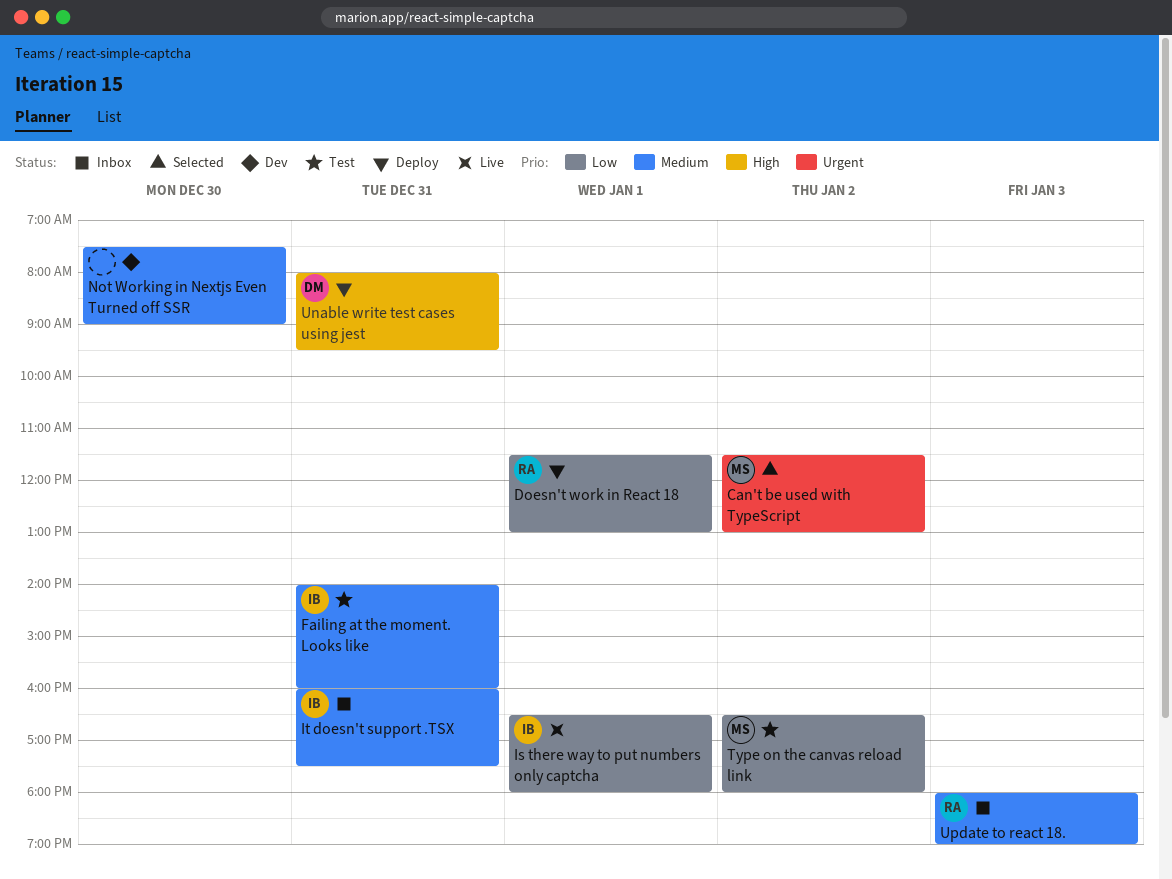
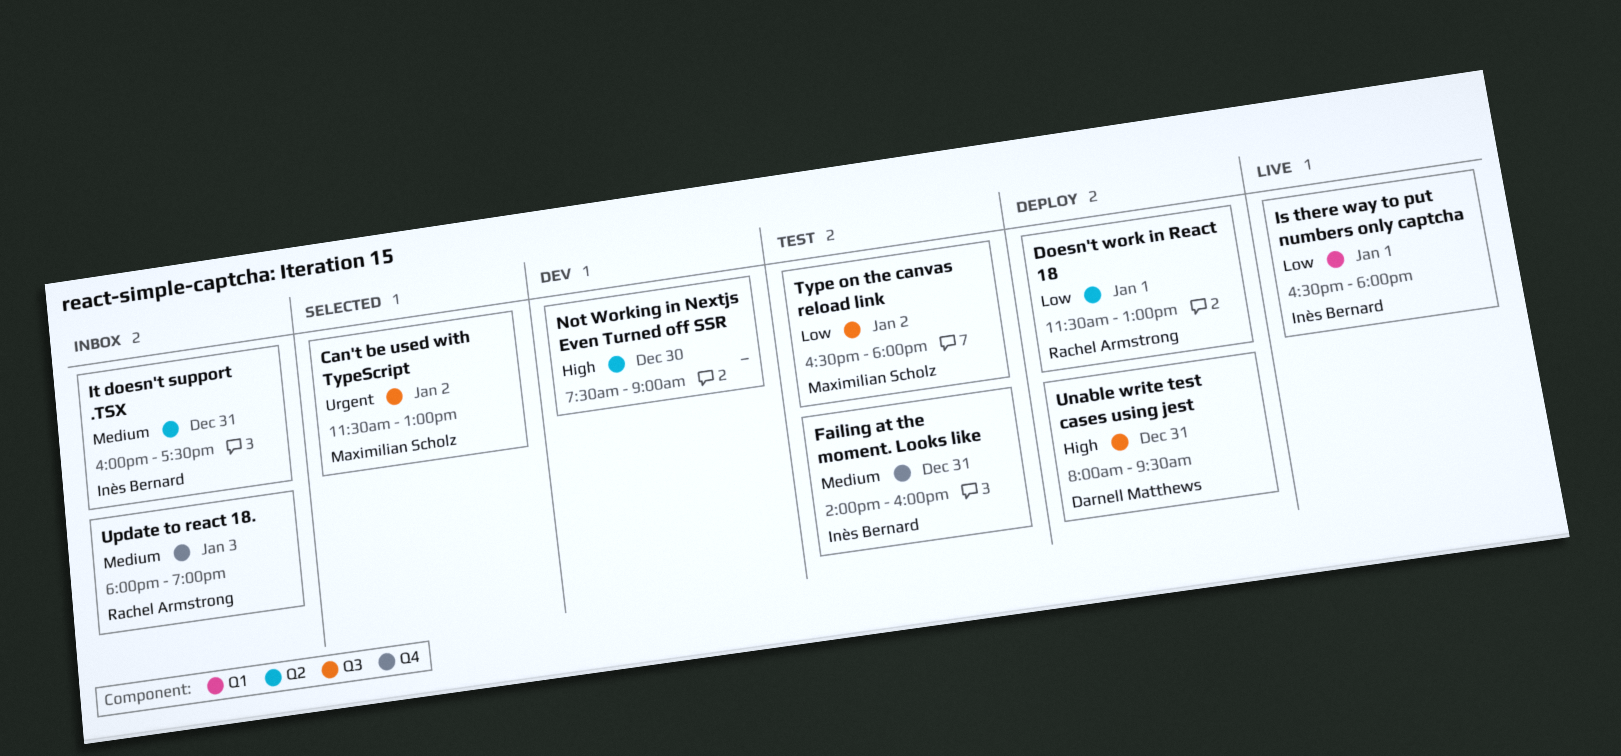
Not Working in Nextjs Even Turned off SSR, priority: Medium -> High

